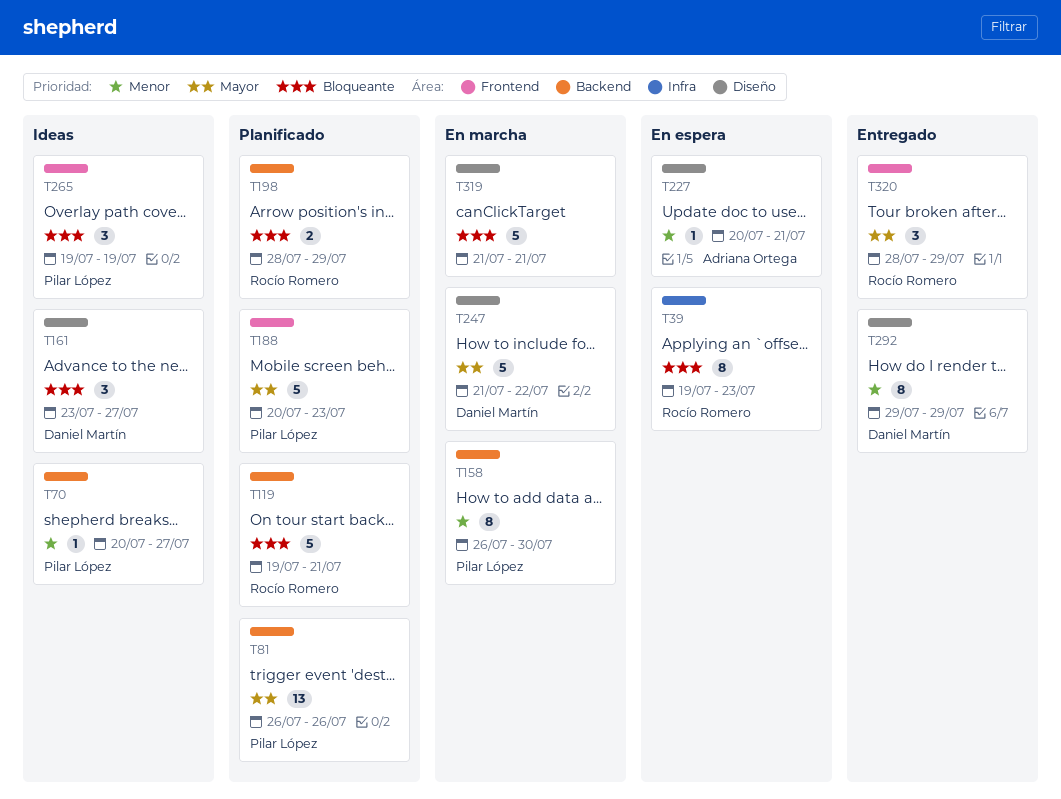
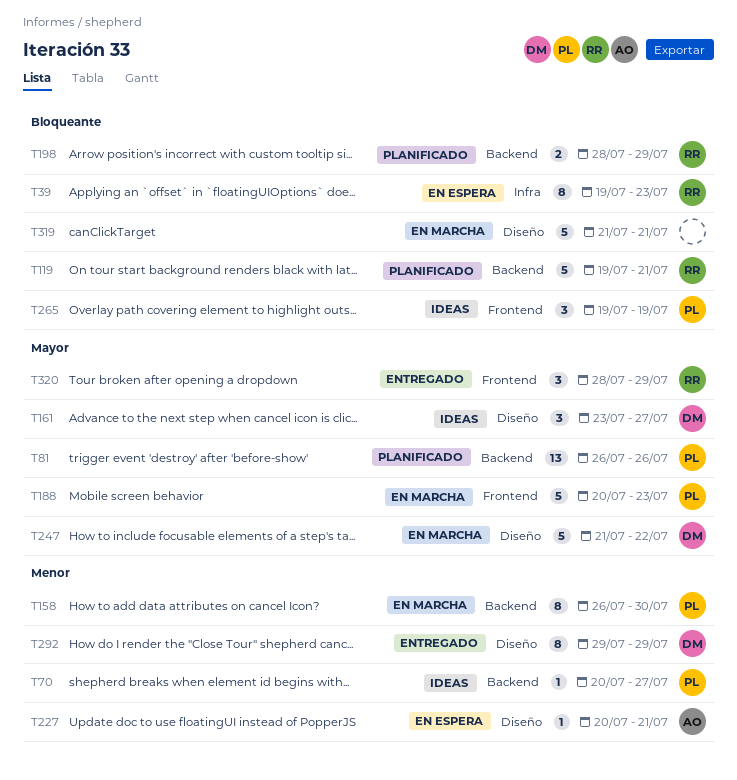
T161, priority: Bloqueante -> Mayor
T188, status: Planificado -> En marcha

